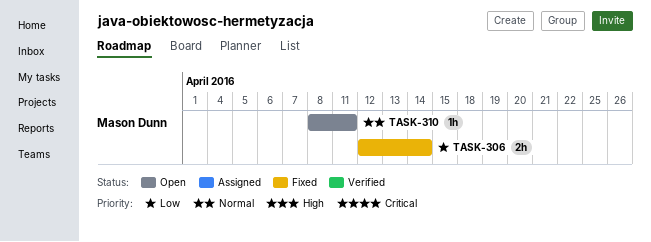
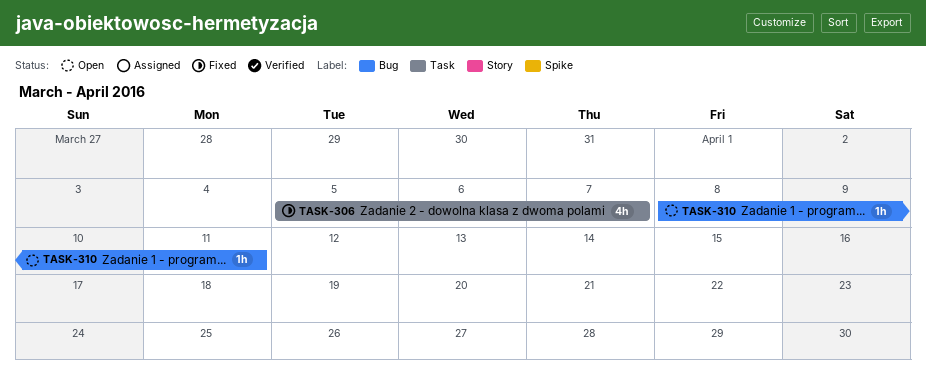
TASK-306, estimate: 2h -> 4h
TASK-306, start: Apr 12 -> Apr 5
TASK-306, due: Apr 14 -> Apr 7

